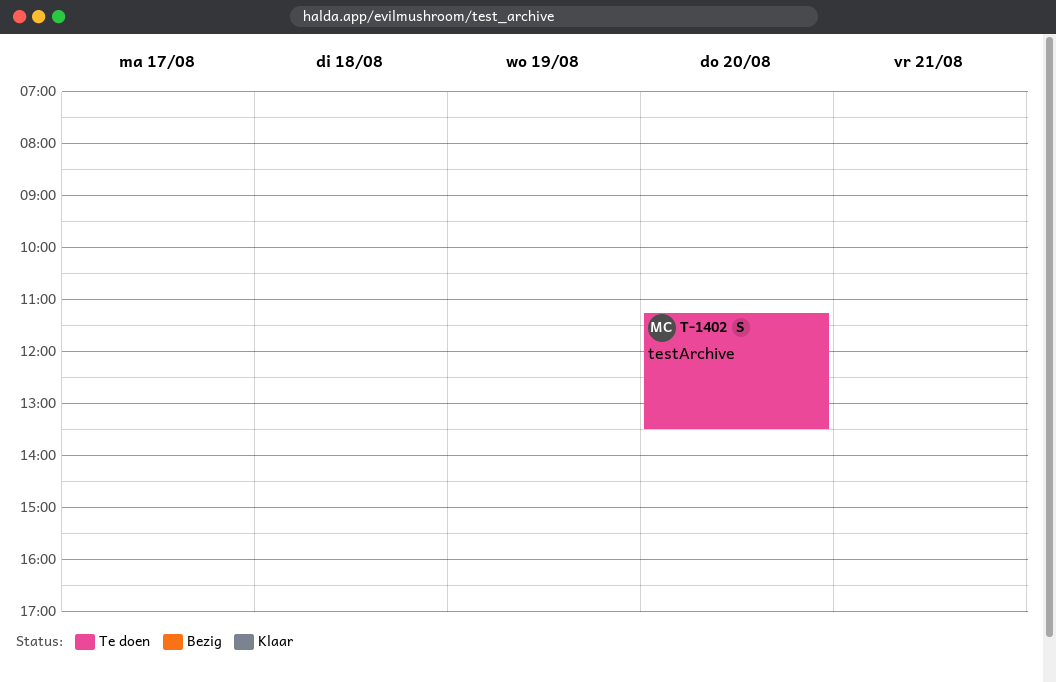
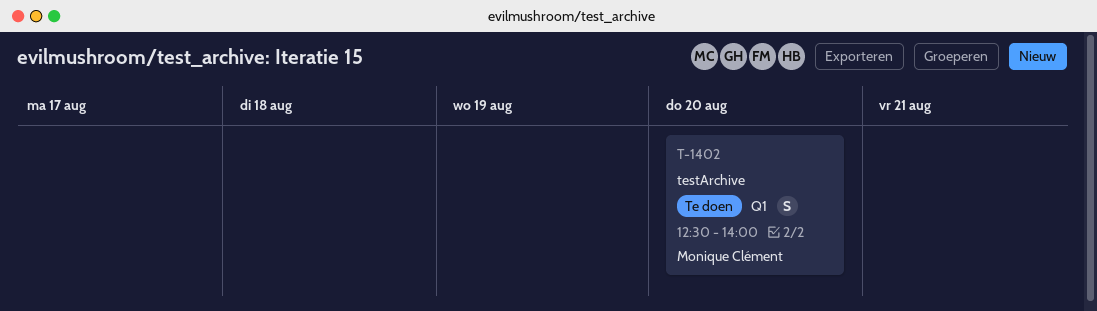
T-1402, begins: 11:15 -> 12:30
T-1402, ends: 13:30 -> 14:00

